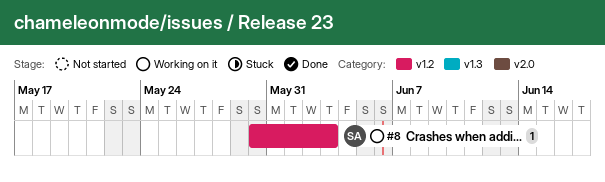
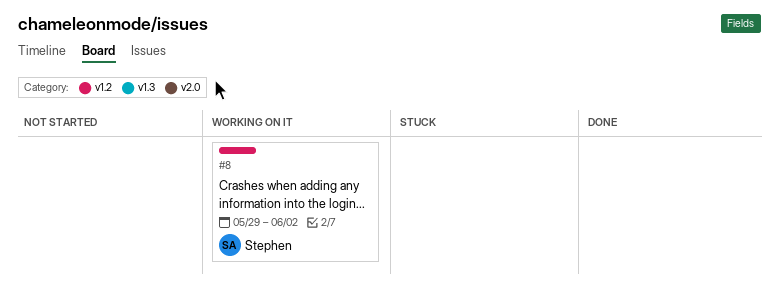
#8, start: May 30 -> May 29
#8, due: Jun 3 -> Jun 2

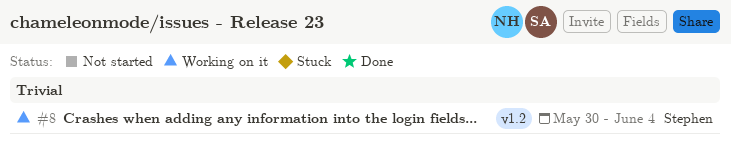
#8, start: May 29 -> May 30
#8, due: Jun 2 -> Jun 4

